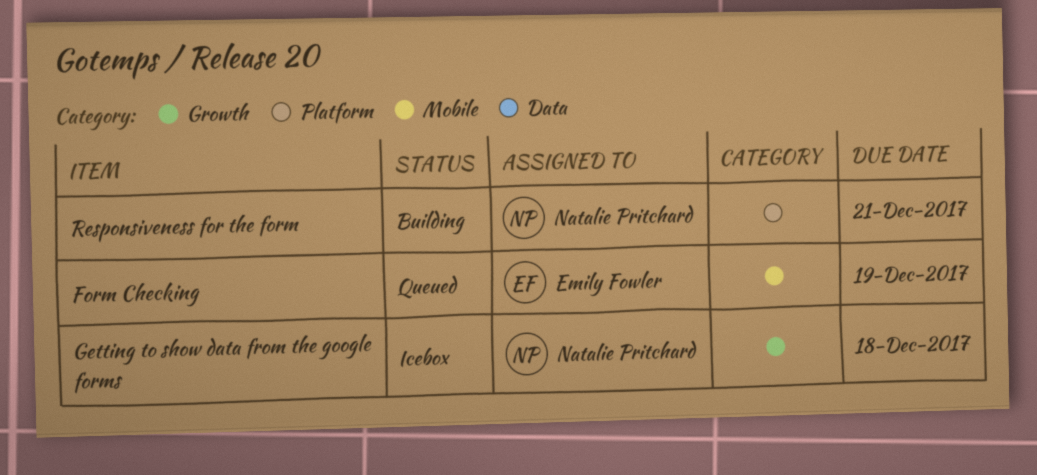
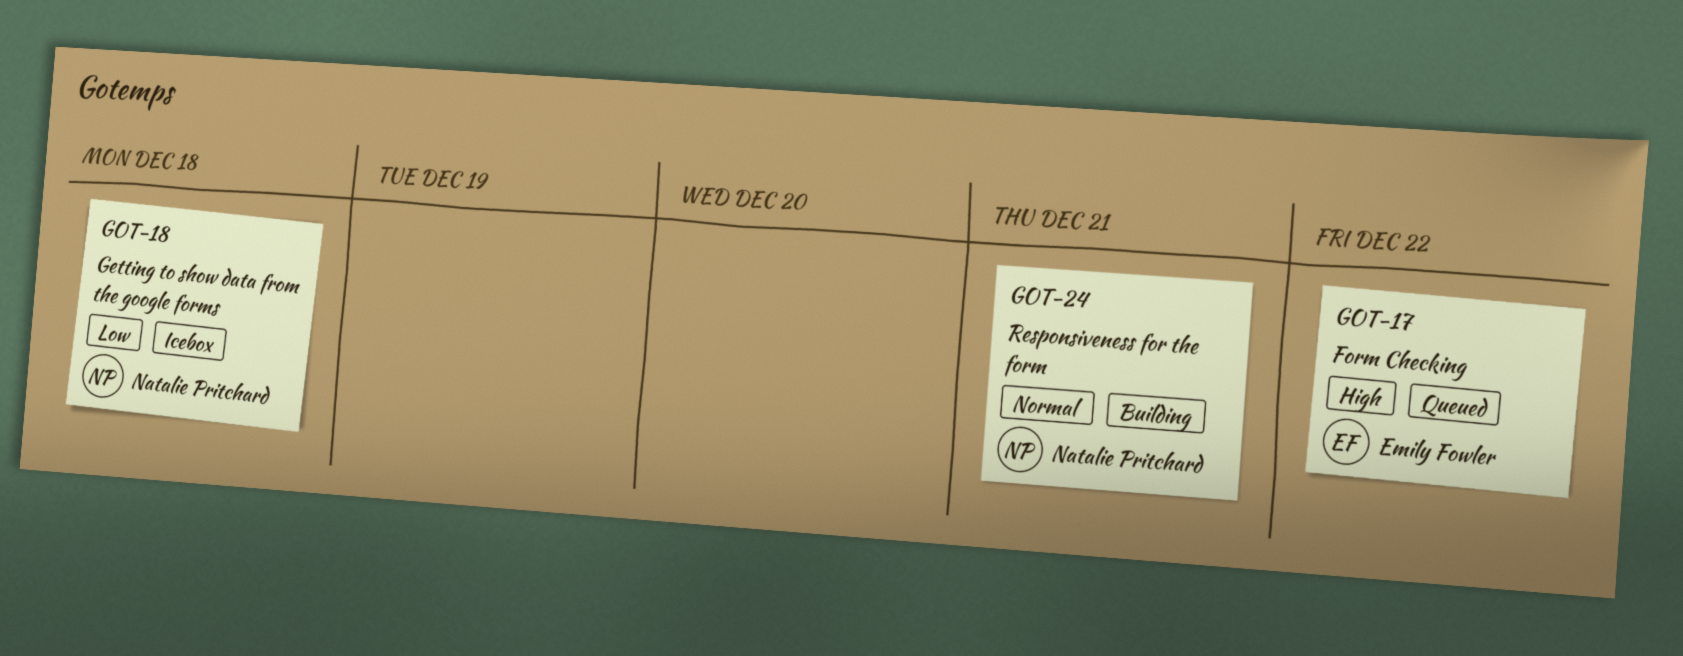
Form Checking, due: Dec 19 -> Dec 22

